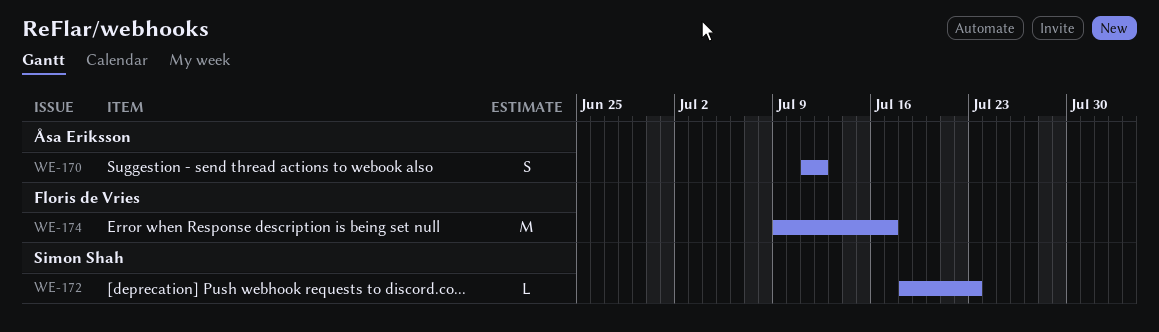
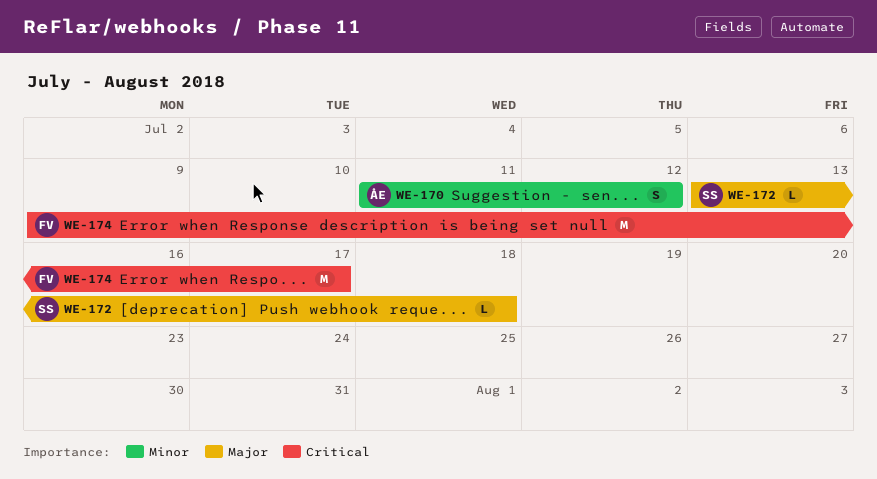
WE-172, start: Jul 18 -> Jul 13
WE-172, due: Jul 23 -> Jul 18

